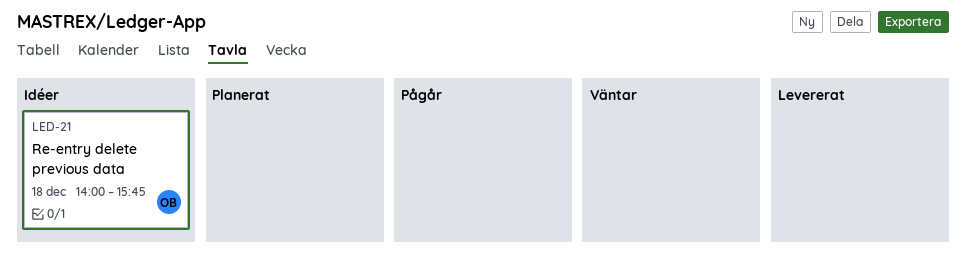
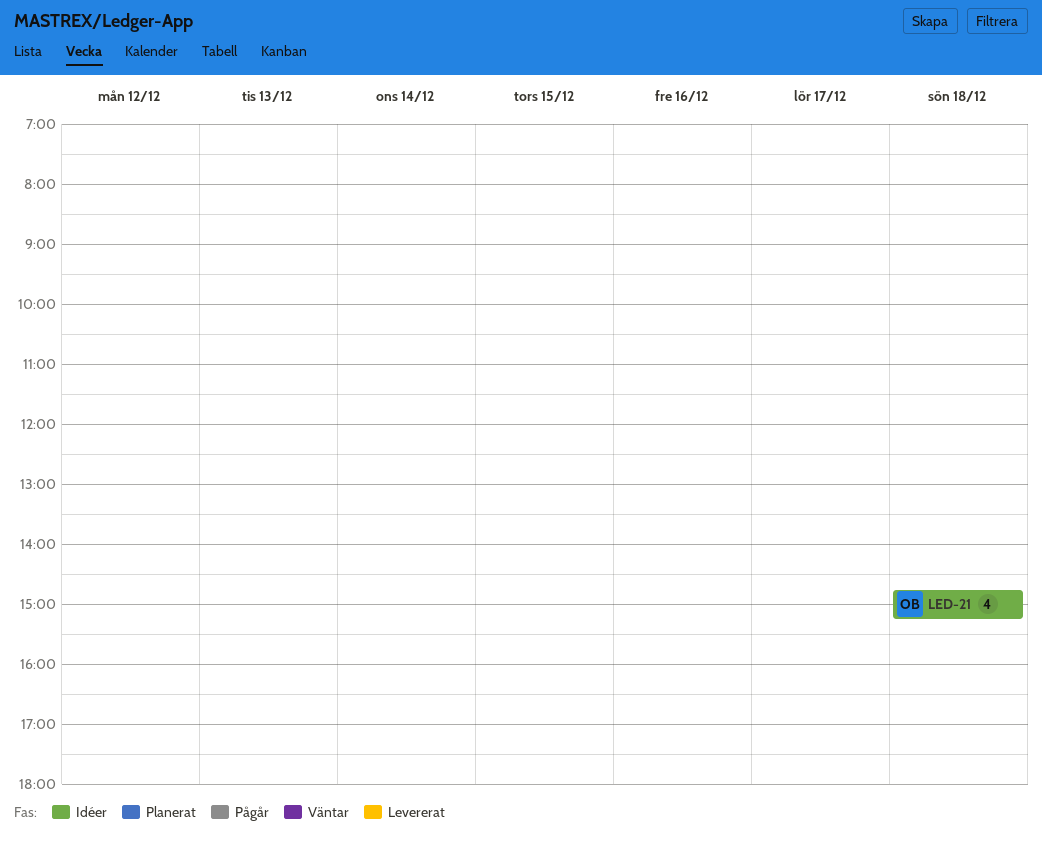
LED-21, begins: 14:00 -> 14:45
LED-21, ends: 15:45 -> 15:15

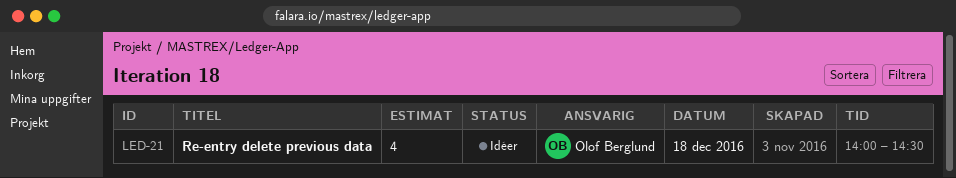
LED-21, begins: 14:45 -> 14:00
LED-21, ends: 15:15 -> 14:30

